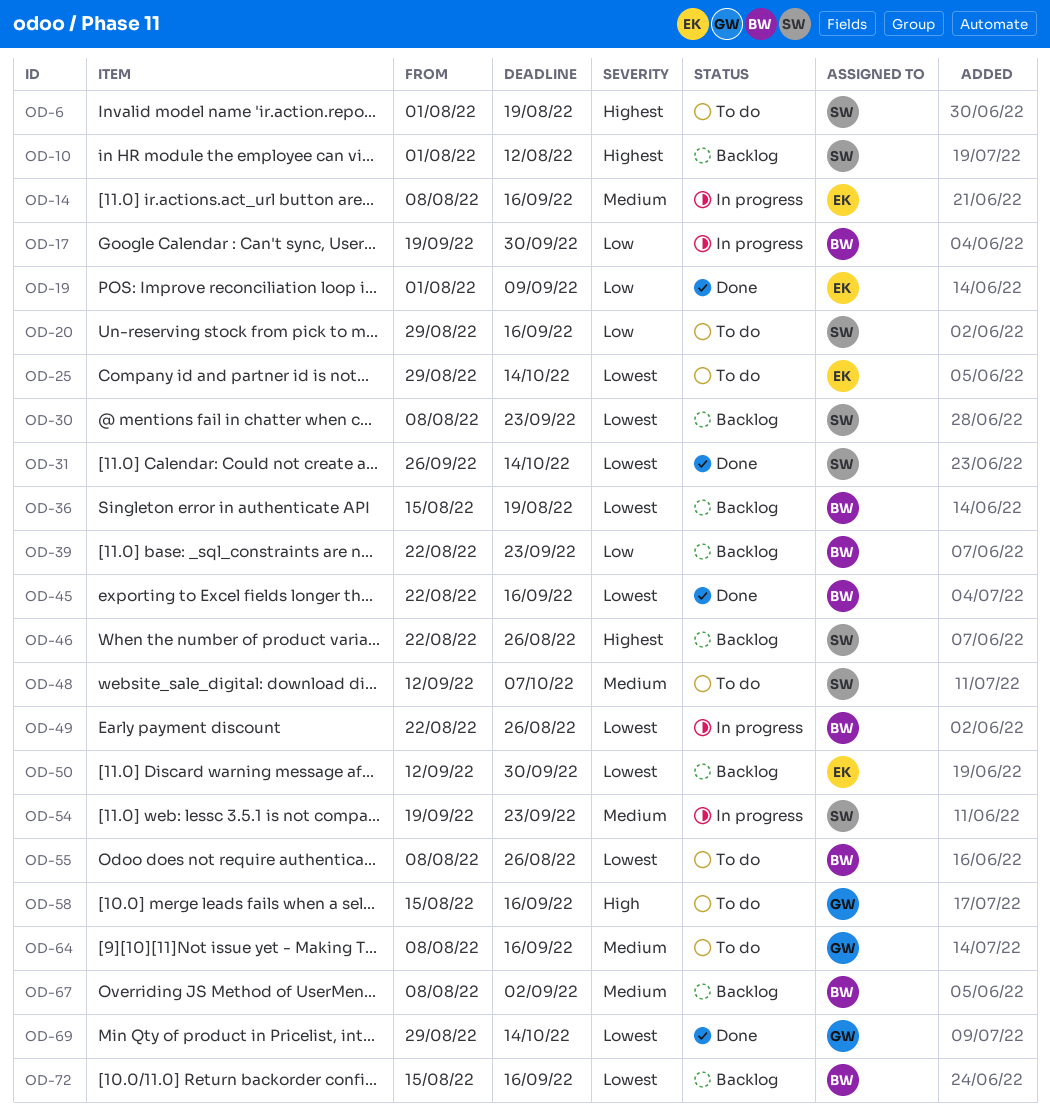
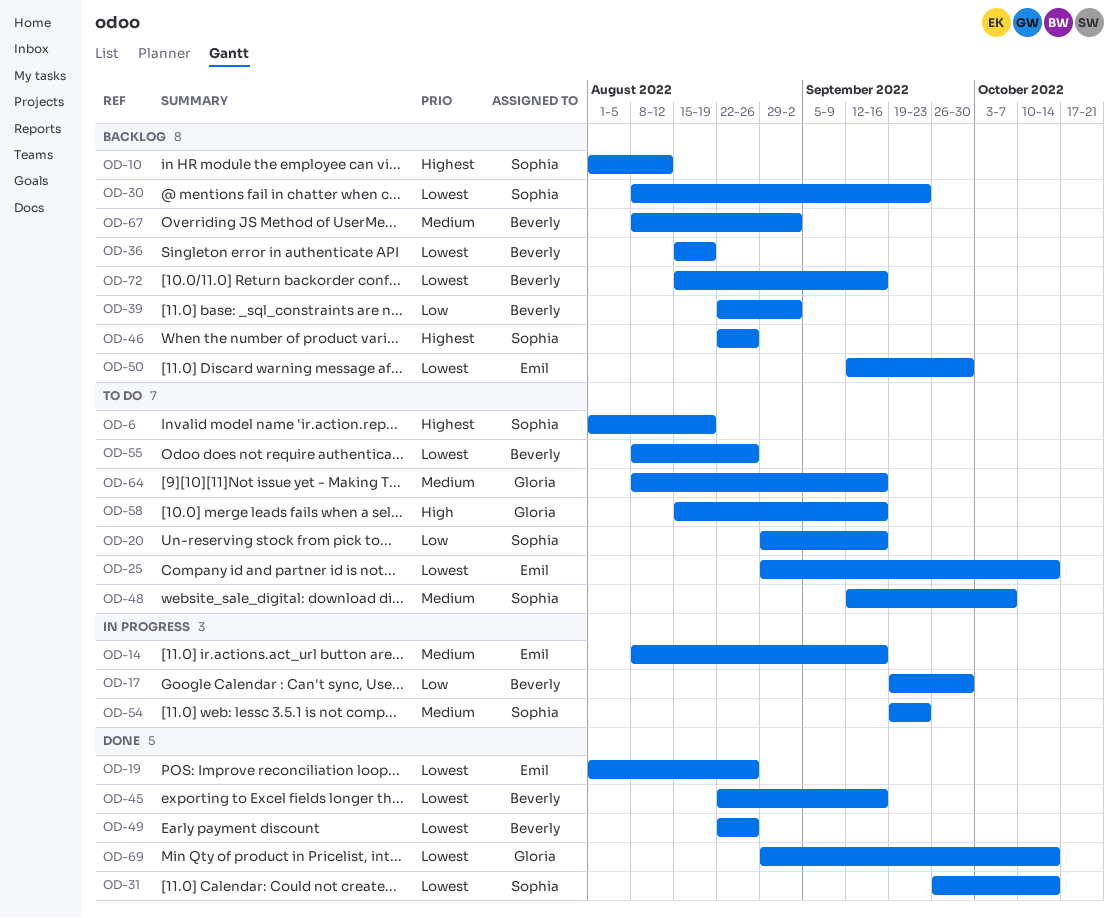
OD-19, priority: Low -> Lowest
OD-19, due: Sep 9 -> Aug 26
OD-39, due: Sep 23 -> Sep 2
OD-49, status: In progress -> Done

